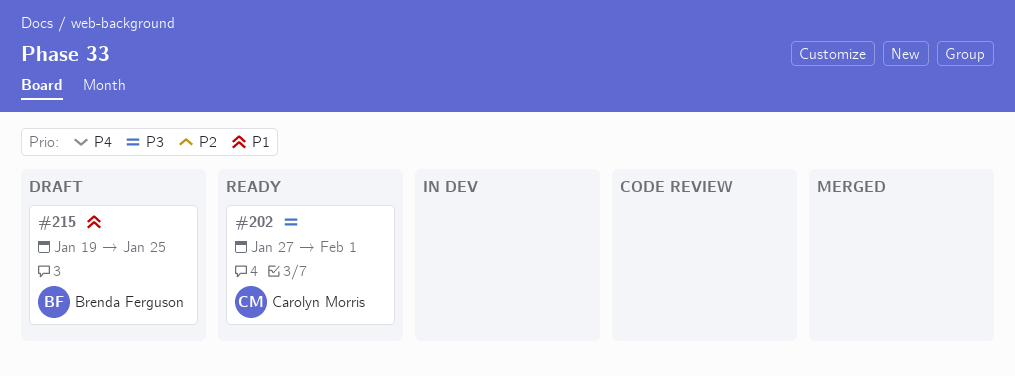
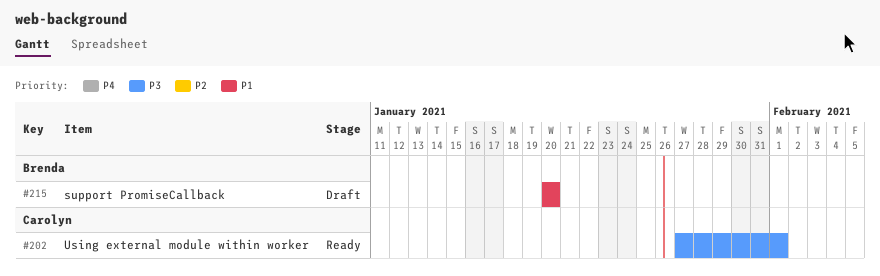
#215, start: Jan 19 -> Jan 20
#215, due: Jan 25 -> Jan 20

